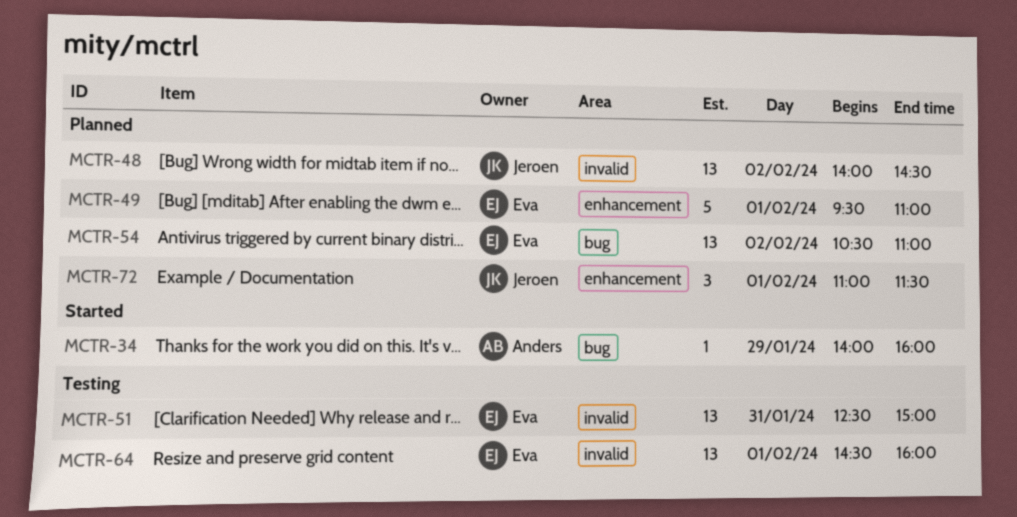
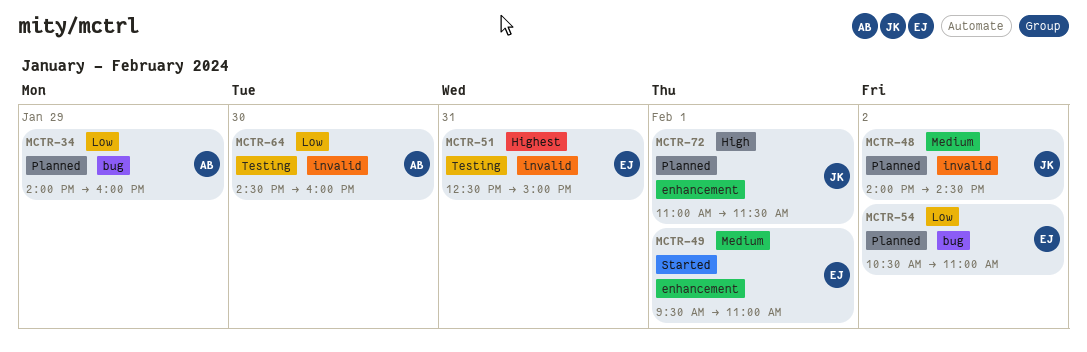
MCTR-34, status: Started -> Planned
MCTR-49, status: Planned -> Started
MCTR-64, owner: Eva -> Anders
MCTR-64, day: Feb 1 -> Jan 30

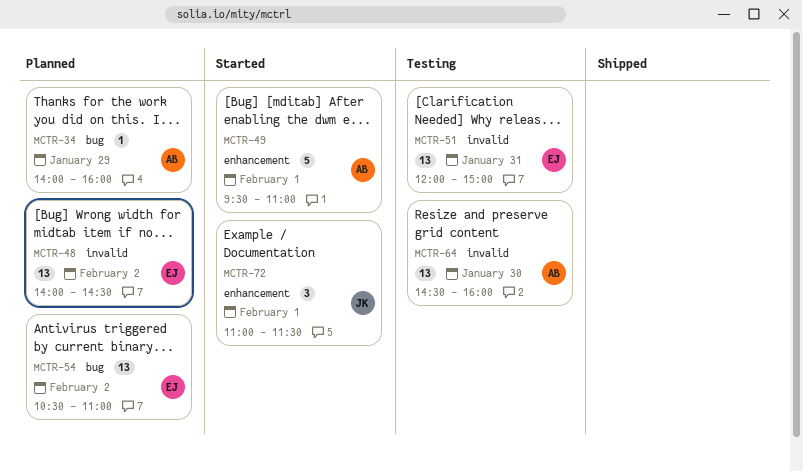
MCTR-48, owner: JK -> EJ
MCTR-49, owner: EJ -> AB
MCTR-51, begins: 12:30 -> 12:00
MCTR-72, status: Planned -> Started

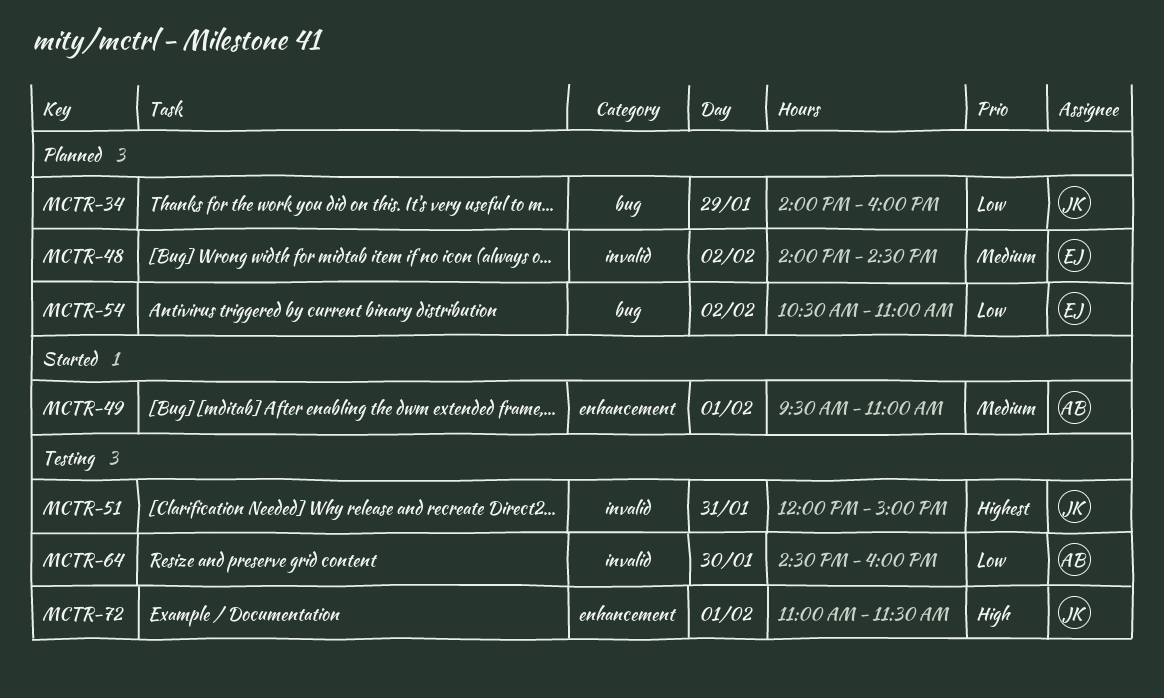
MCTR-34, owner: AB -> JK
MCTR-51, owner: EJ -> JK
MCTR-72, status: Started -> Testing

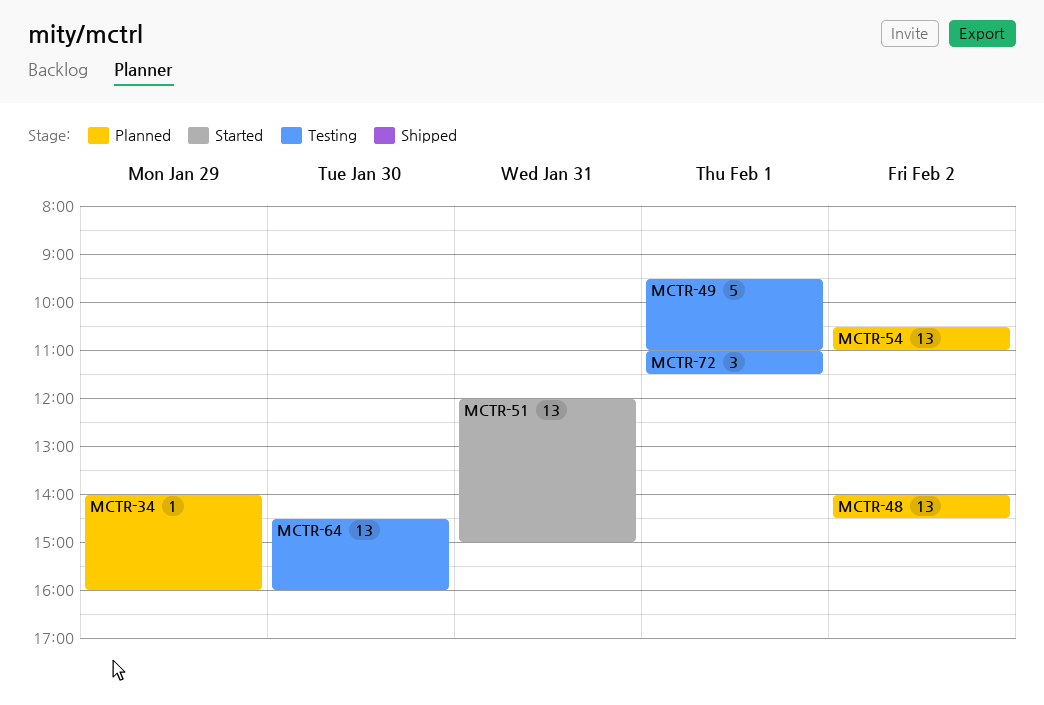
MCTR-49, status: Started -> Testing
MCTR-51, status: Testing -> Started

